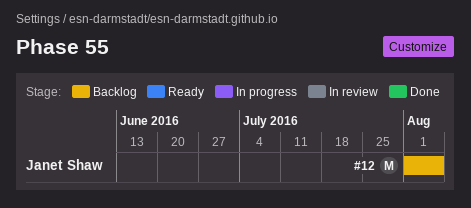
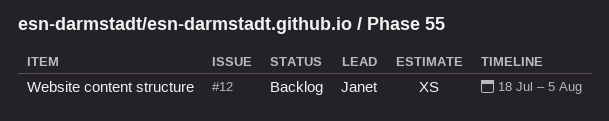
#12, estimate: M -> XS
#12, start: Aug 1 -> Jul 18

